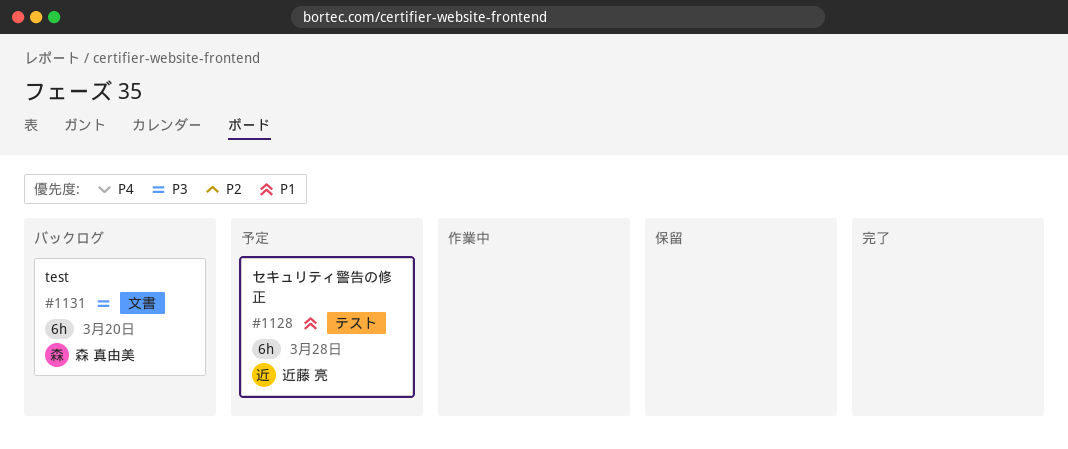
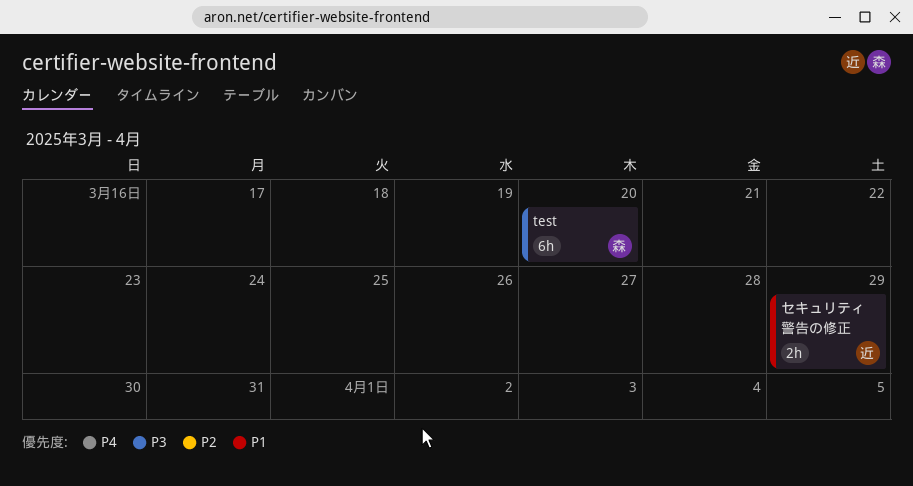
セキュリティ警告の修正, estimate: 6h -> 2h
セキュリティ警告の修正, due: Mar 28 -> Mar 29

